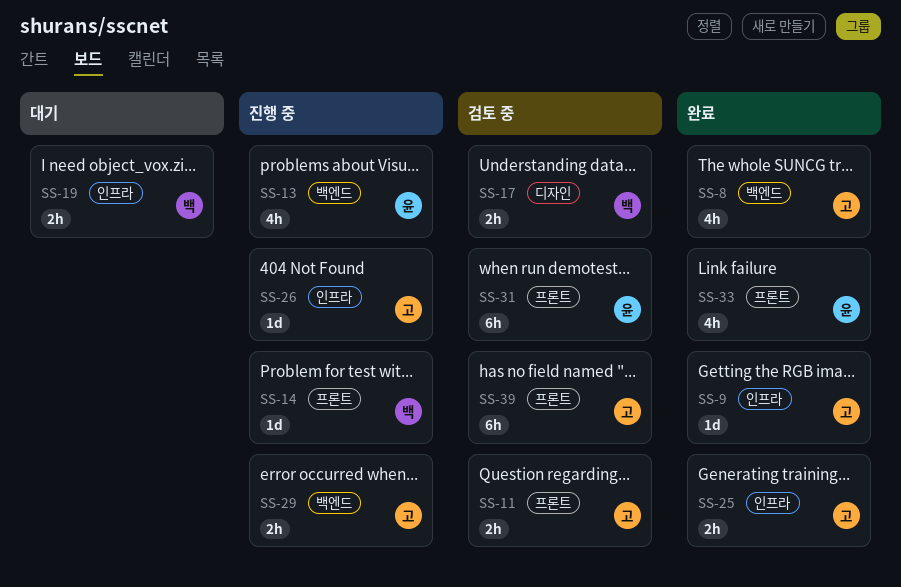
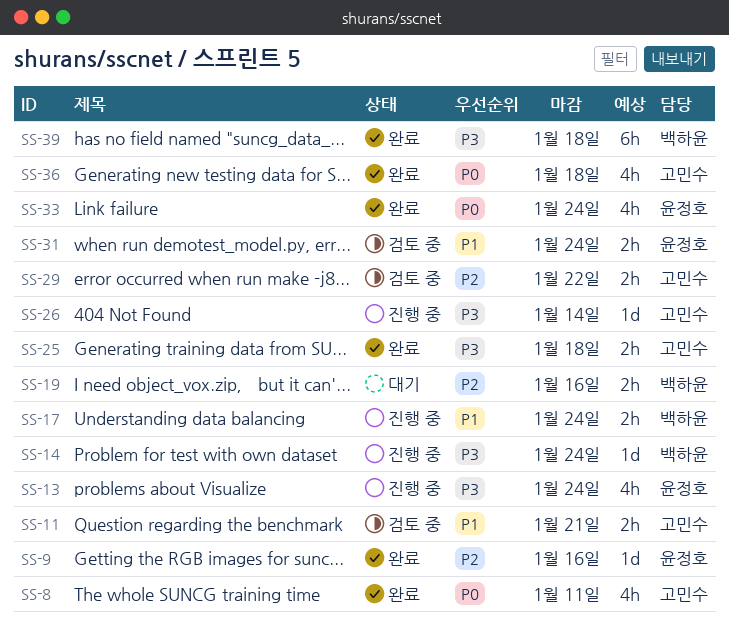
SS-9, owner: 고민수 -> 윤정호
SS-17, status: 검토 중 -> 진행 중
SS-29, status: 진행 중 -> 검토 중
SS-31, estimate: 6h -> 2h
SS-36: none -> present
SS-39, status: 검토 중 -> 완료
SS-39, owner: 고민수 -> 백하윤

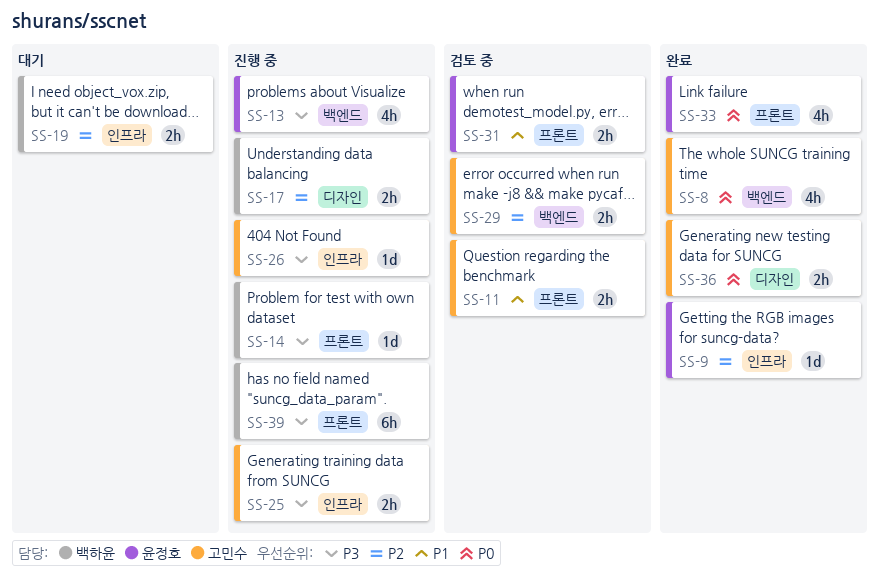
SS-17, priority: P1 -> P2
SS-25, status: 완료 -> 진행 중
SS-36, estimate: 4h -> 2h
SS-39, status: 완료 -> 진행 중

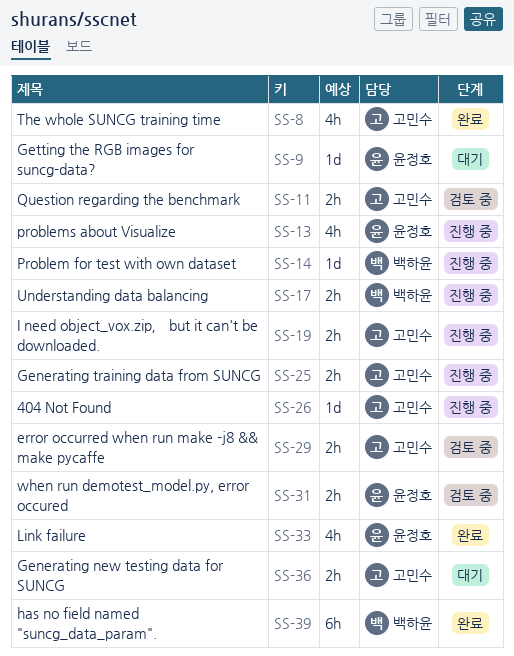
SS-9, status: 완료 -> 대기
SS-19, status: 대기 -> 진행 중
SS-19, owner: 백하윤 -> 고민수
SS-36, status: 완료 -> 대기
SS-39, status: 진행 중 -> 완료

